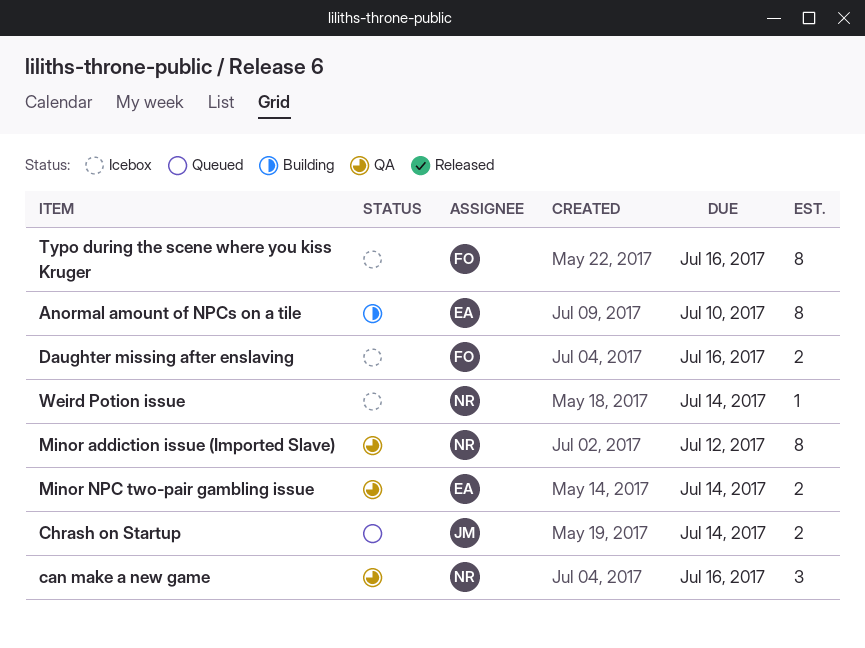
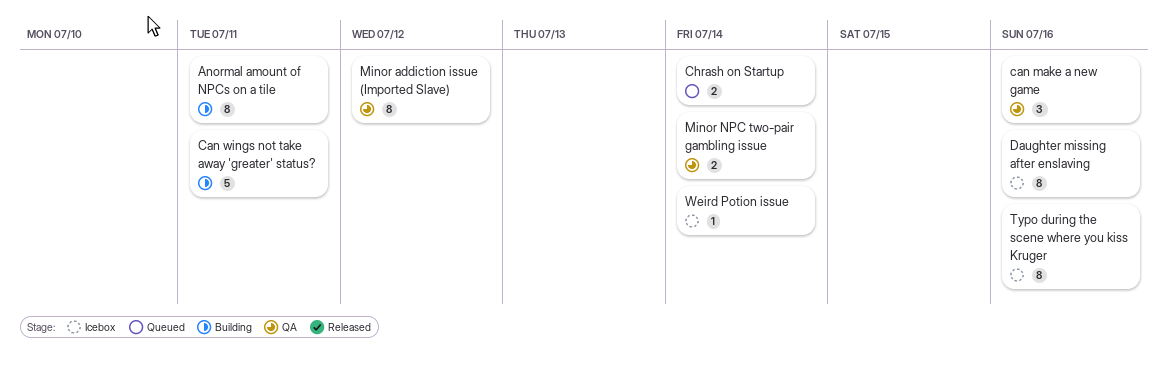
Anormal amount of NPCs on a tile, due: Jul 10 -> Jul 11
Can wings not take away 'greater' status?: none -> present
Daughter missing after enslaving, estimate: 2 -> 8

